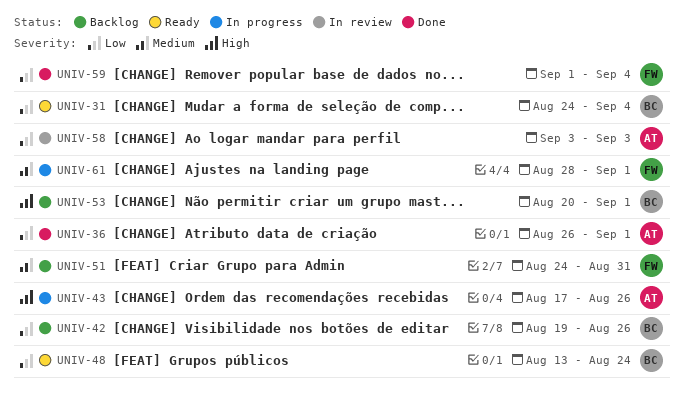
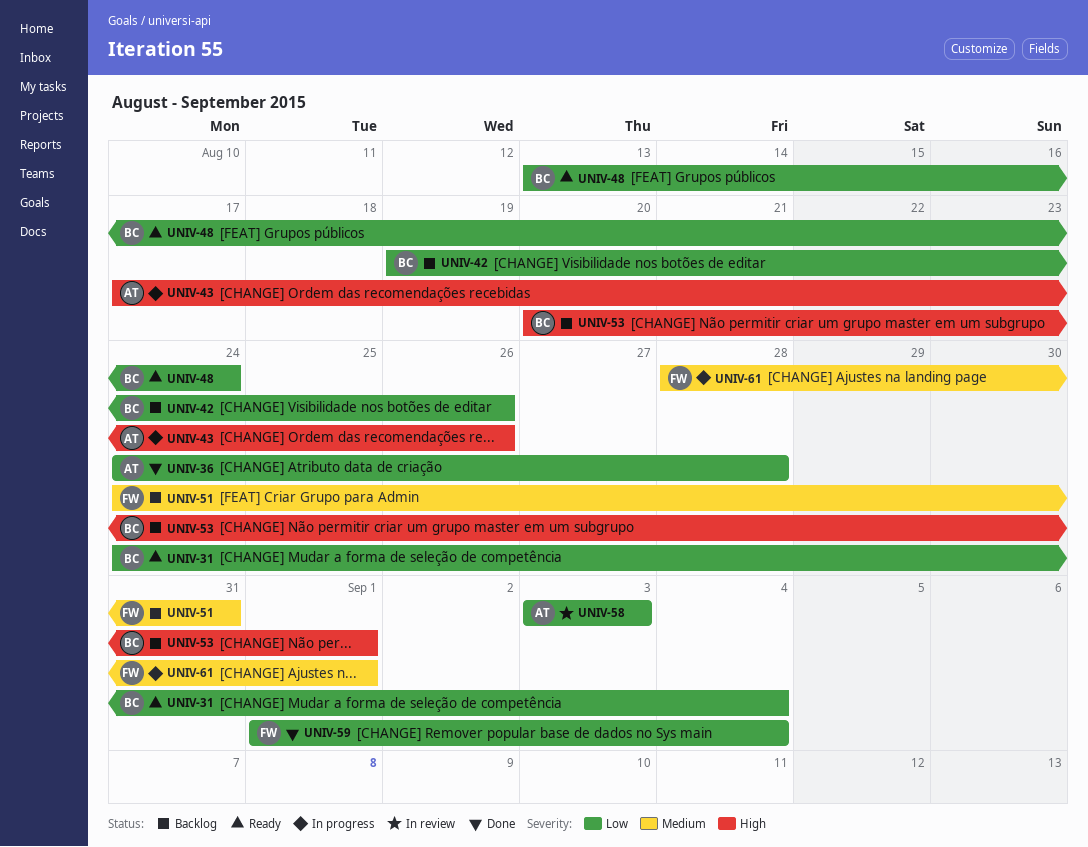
UNIV-36, start: Aug 26 -> Aug 24
UNIV-36, due: Sep 1 -> Aug 28

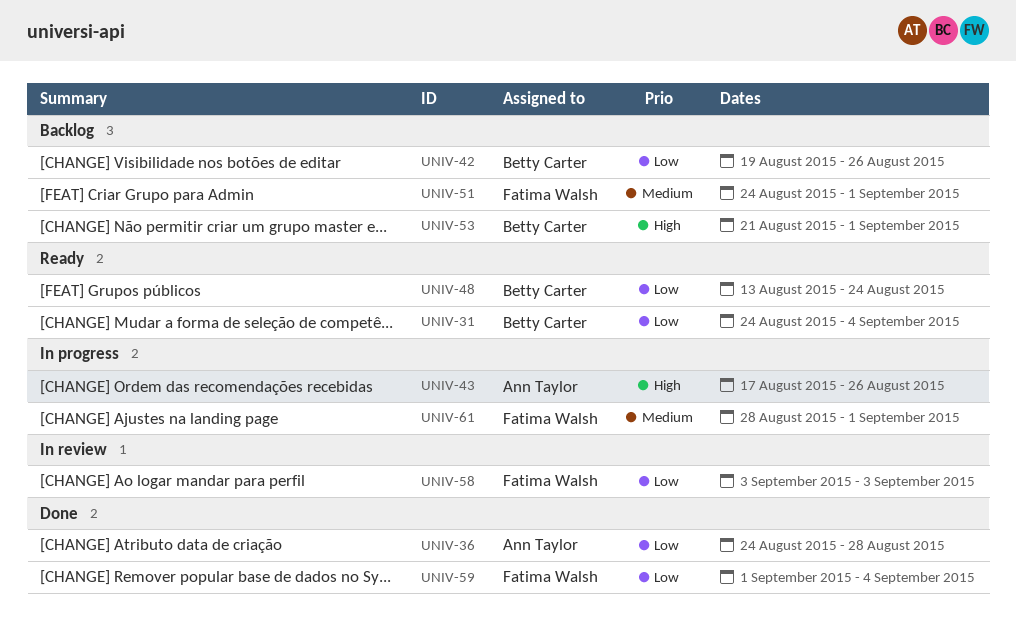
UNIV-51, due: Aug 31 -> Sep 1
UNIV-53, start: Aug 20 -> Aug 21
UNIV-58, owner: Ann Taylor -> Fatima Walsh

